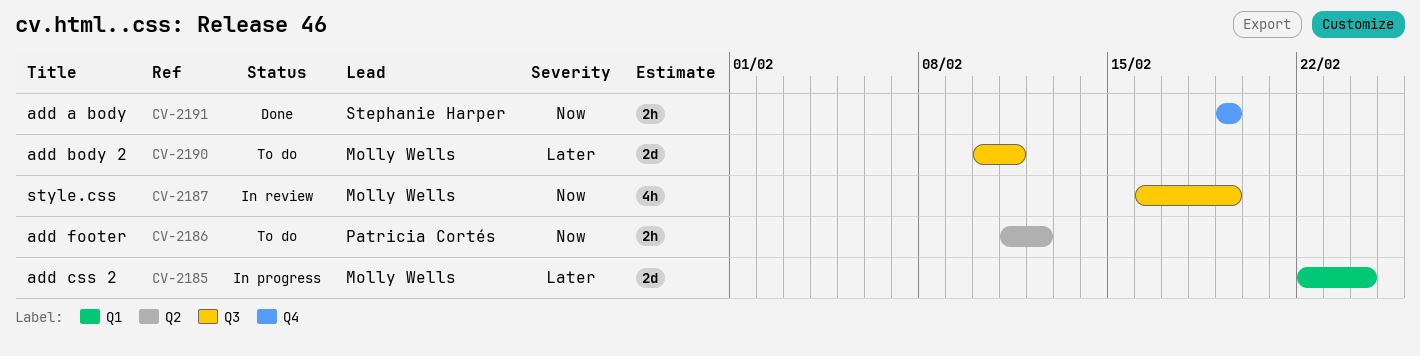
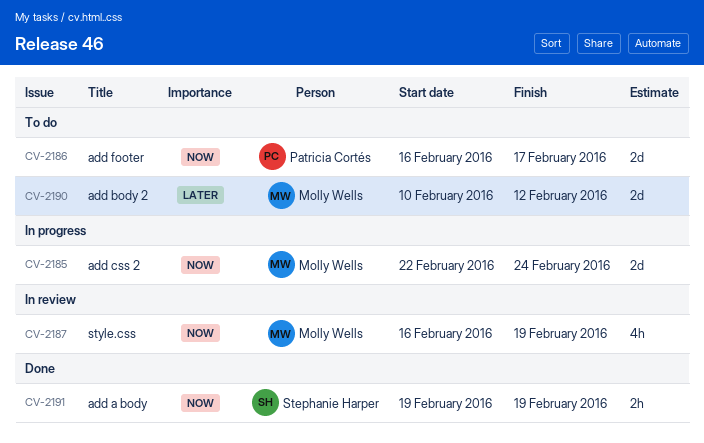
CV-2185, priority: Later -> Now
CV-2186, estimate: 2h -> 2d
CV-2186, start: Feb 11 -> Feb 16
CV-2186, due: Feb 12 -> Feb 17
CV-2190, due: Feb 11 -> Feb 12

